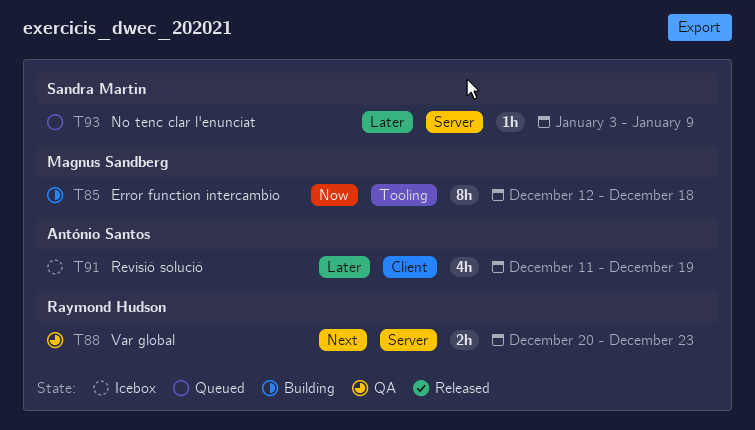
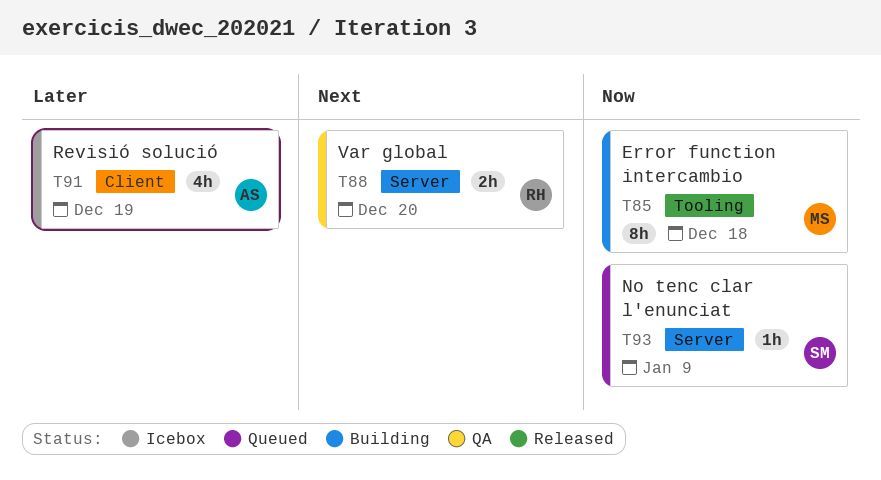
T88, due: Dec 23 -> Dec 20
T93, priority: Later -> Now

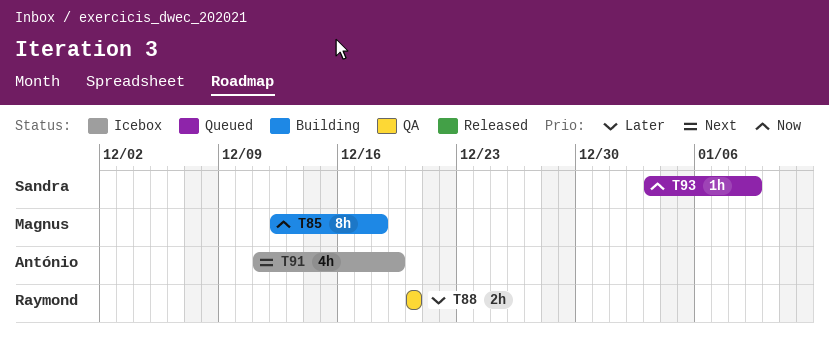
T88, priority: Next -> Later
T91, priority: Later -> Next

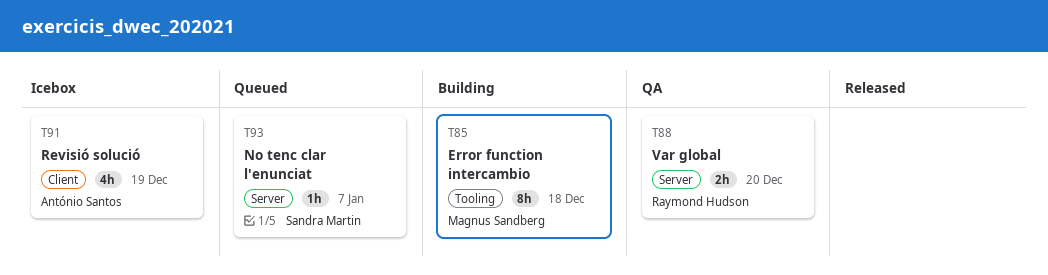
T93, due: Jan 9 -> Jan 7

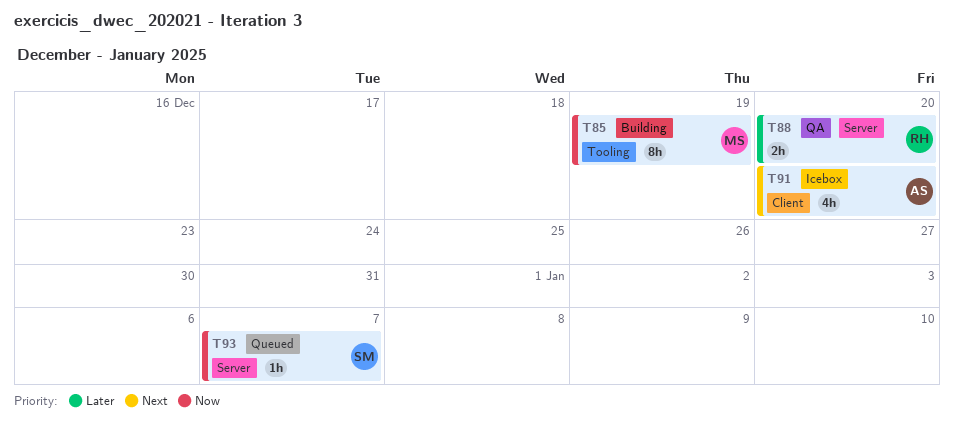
T85, due: Dec 18 -> Dec 19
T91, due: Dec 19 -> Dec 20

